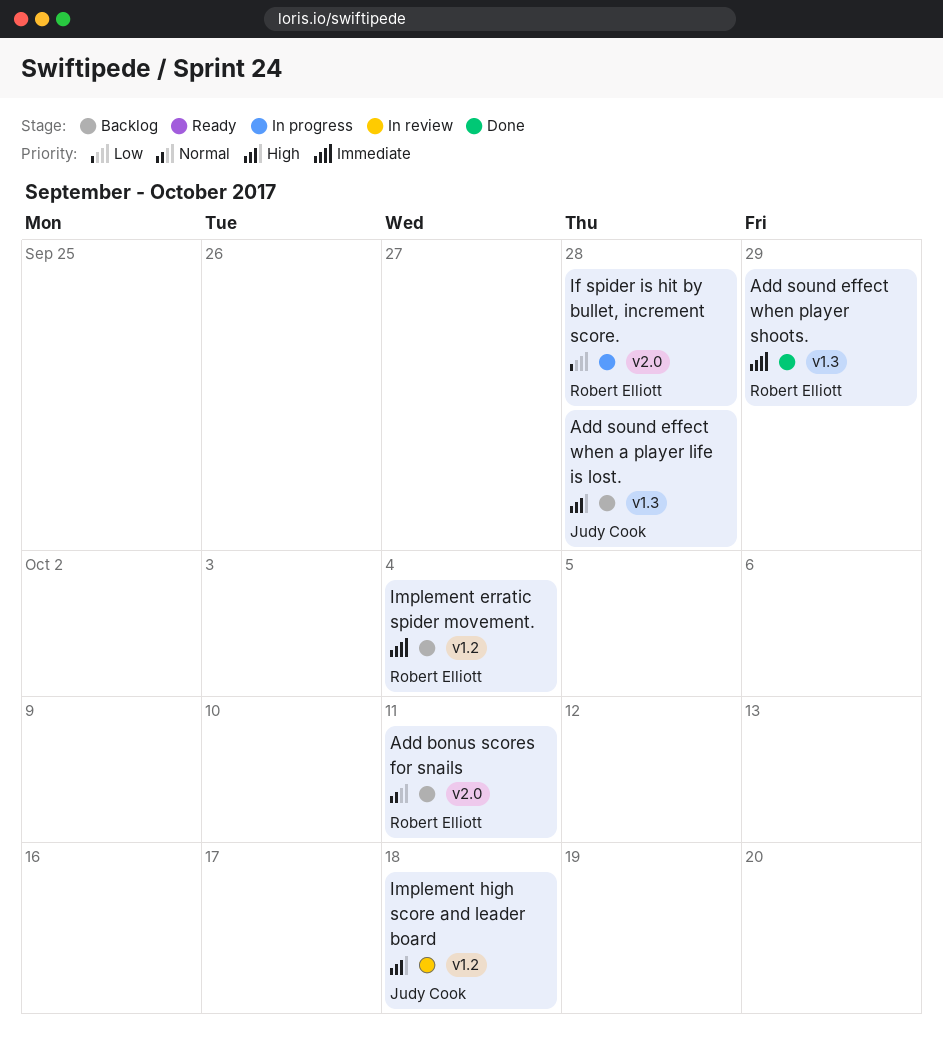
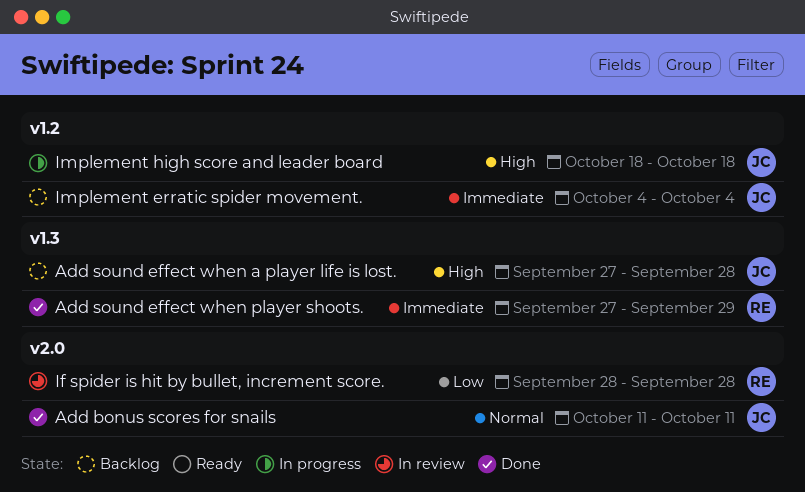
Add bonus scores for snails, status: Backlog -> Done
Add bonus scores for snails, owner: Robert Elliott -> Judy Cook
If spider is hit by bullet, increment score., status: In progress -> In review
Implement erratic spider movement., owner: Robert Elliott -> Judy Cook
Implement high score and leader board, status: In review -> In progress

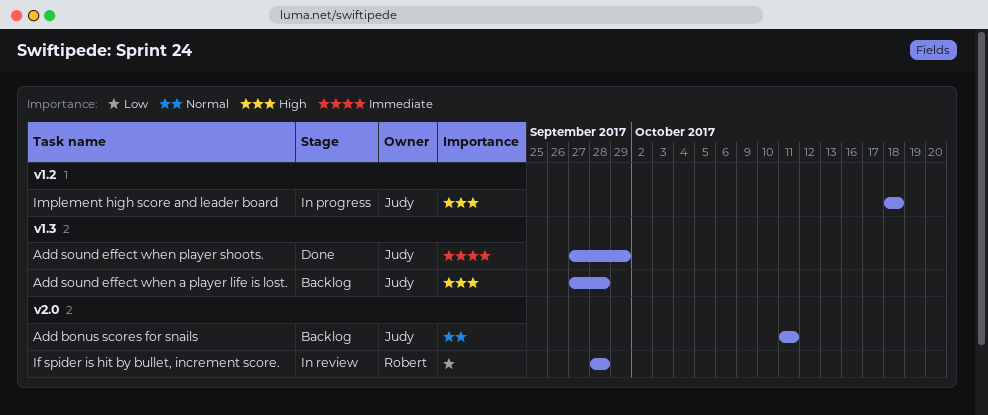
Add bonus scores for snails, status: Done -> Backlog
Add sound effect when player shoots., owner: Robert -> Judy
Implement erratic spider movement.: present -> none

